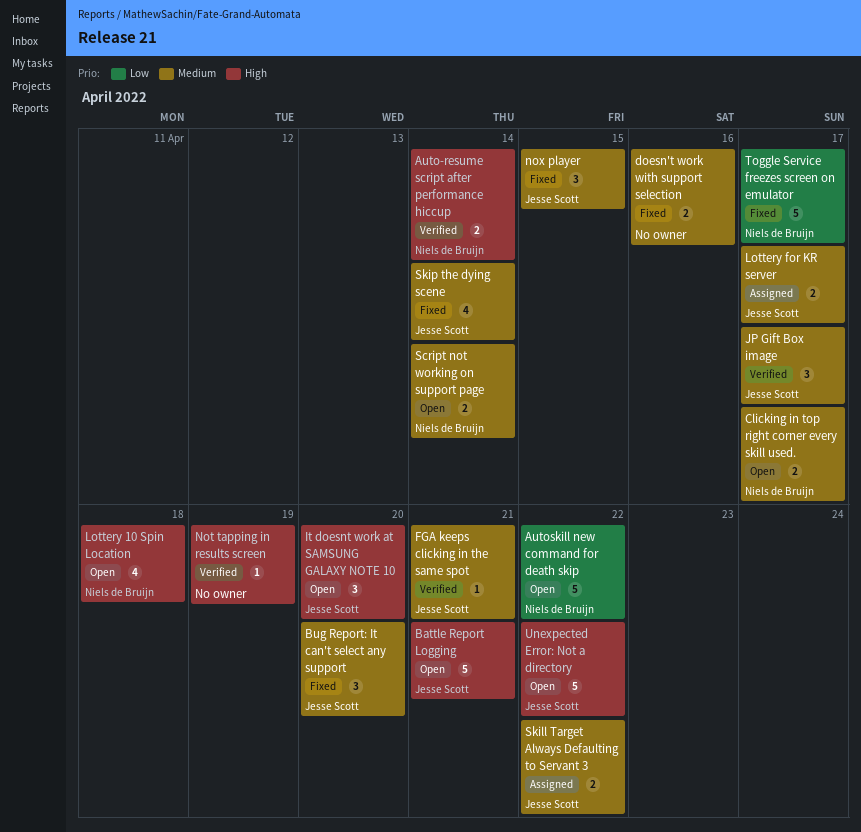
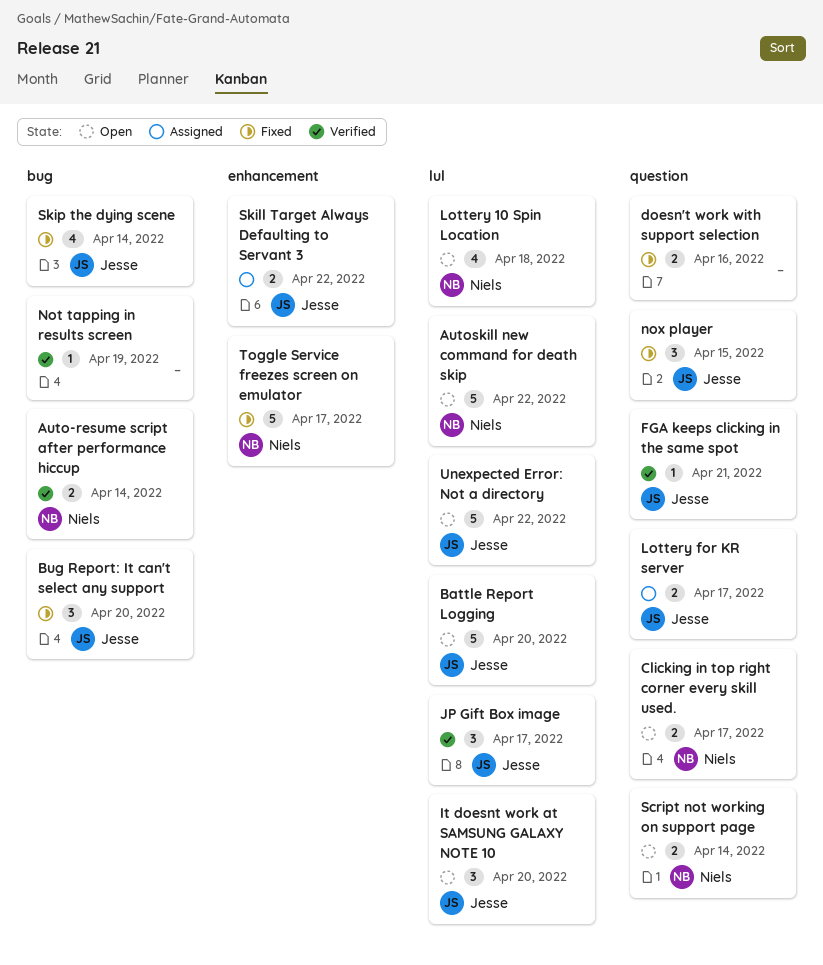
Battle Report Logging, due: Apr 21 -> Apr 20

